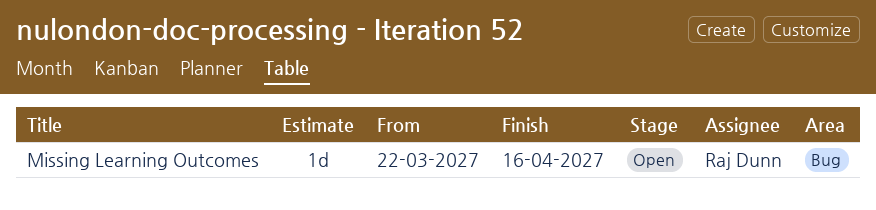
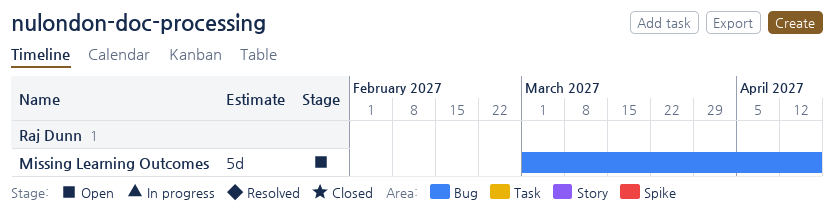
Missing Learning Outcomes, estimate: 1d -> 5d
Missing Learning Outcomes, start: Mar 22 -> Mar 1

